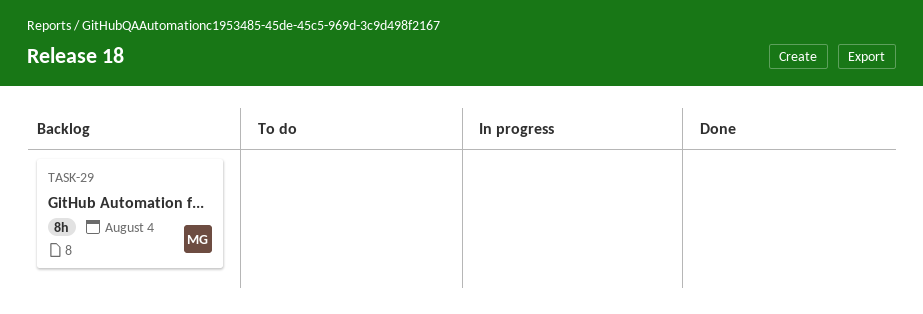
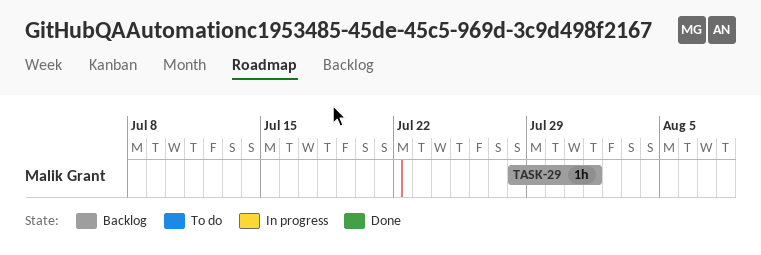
TASK-29, estimate: 8h -> 1h
TASK-29, due: Aug 4 -> Aug 1

